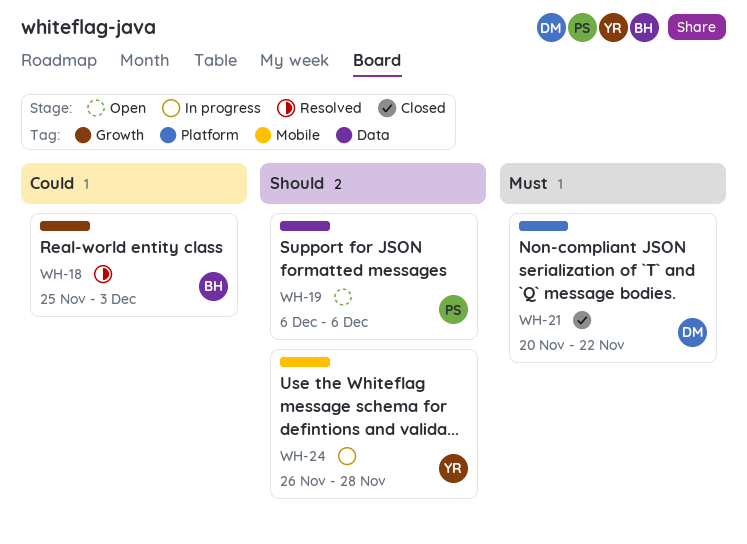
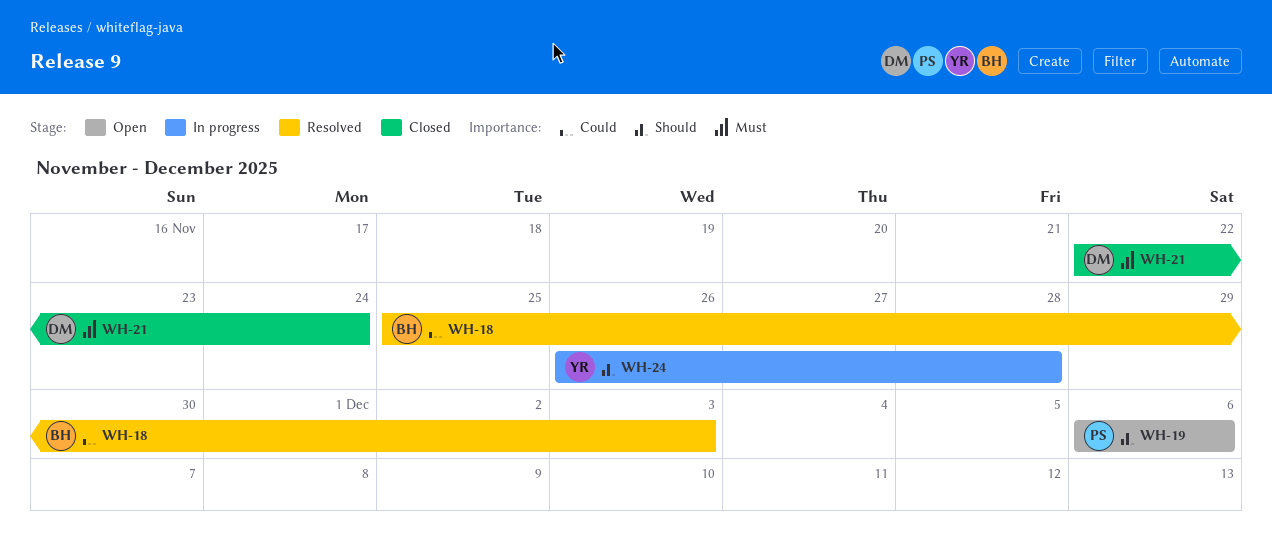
WH-21, start: Nov 20 -> Nov 22
WH-21, due: Nov 22 -> Nov 24

